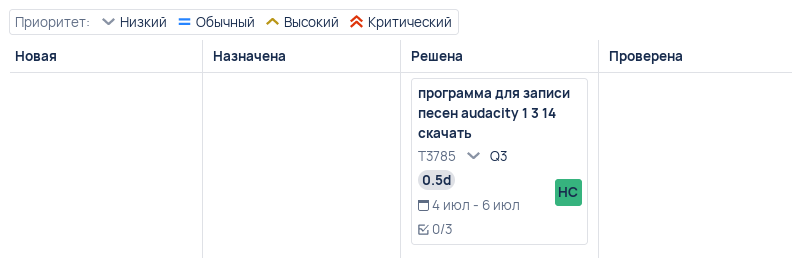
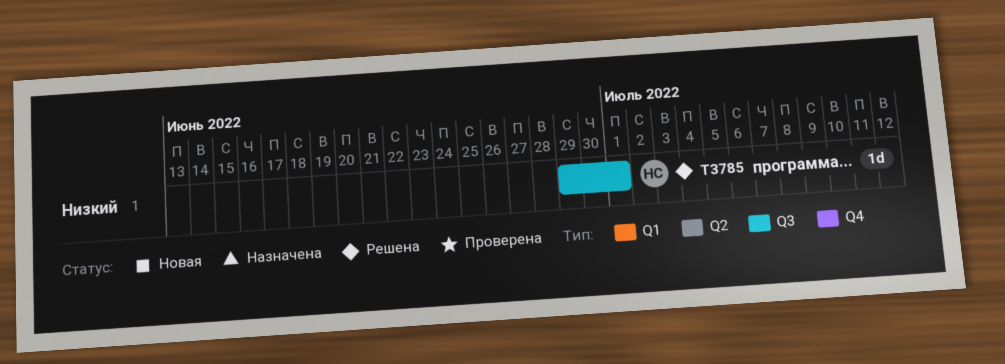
T3785, estimate: 0.5d -> 1d
T3785, start: Jul 4 -> Jun 29
T3785, due: Jul 6 -> Jul 1

